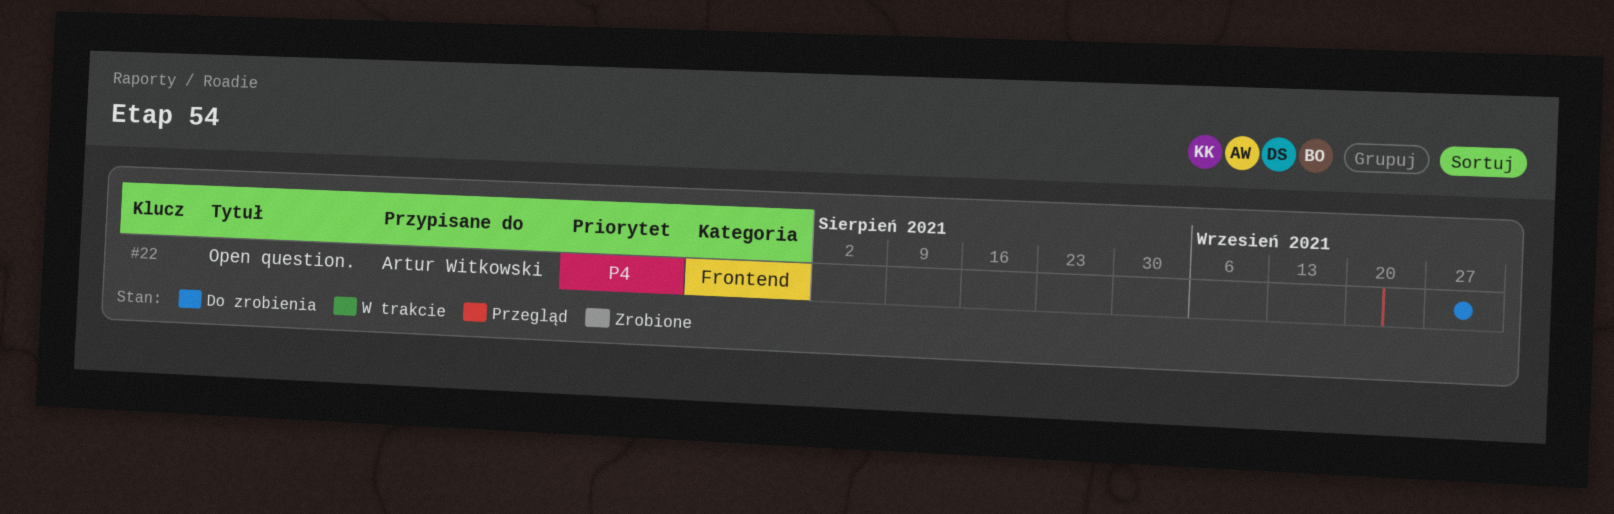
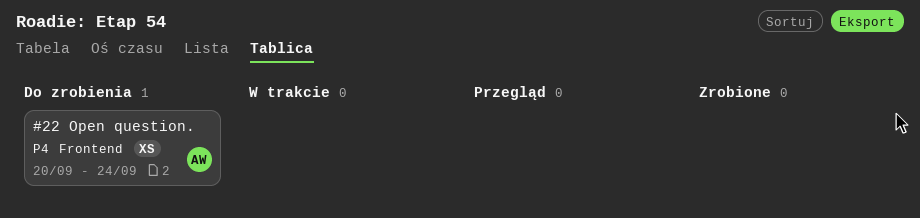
#22, start: Sep 27 -> Sep 20
#22, due: Oct 1 -> Sep 24

